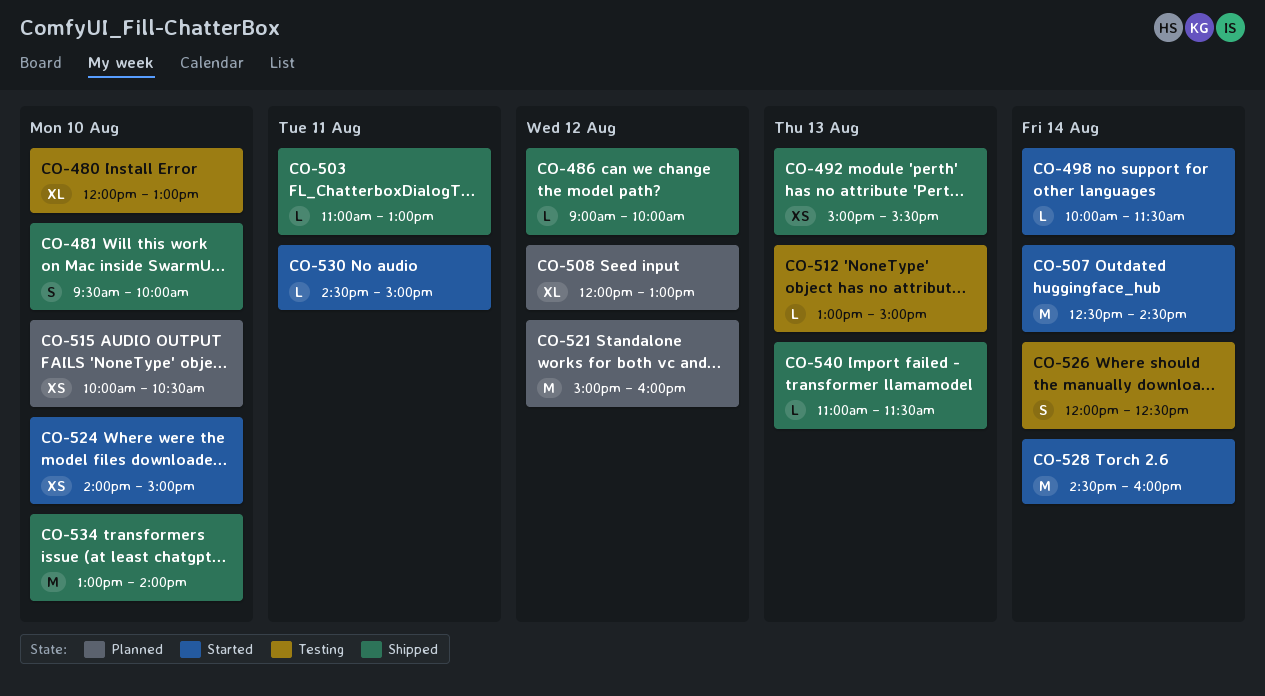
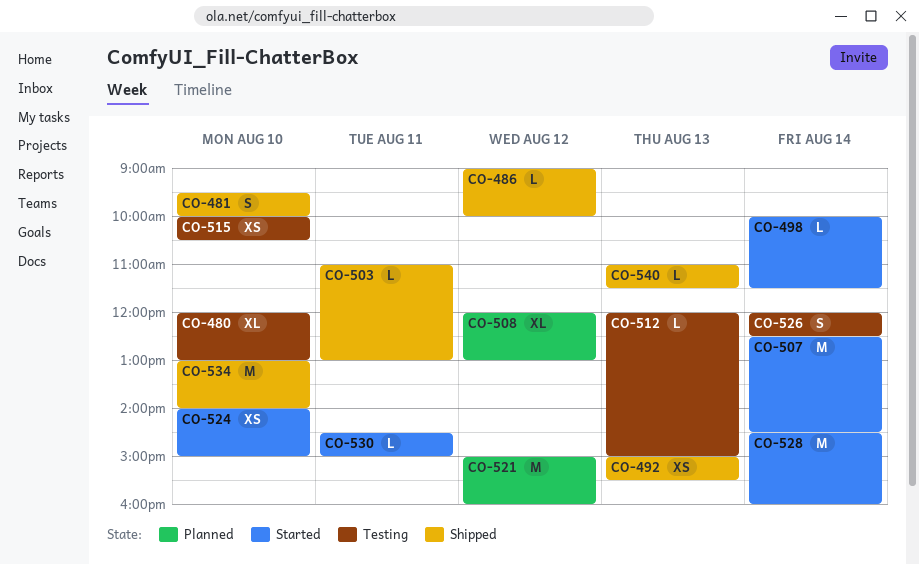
CO-512, begins: 13:00 -> 12:00
CO-515, status: Planned -> Testing

